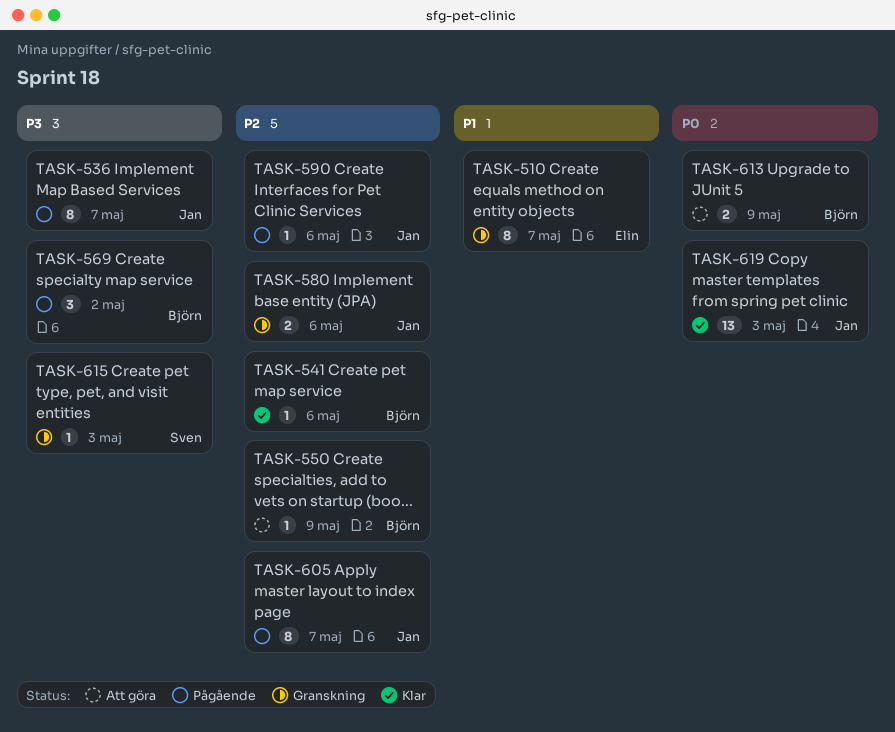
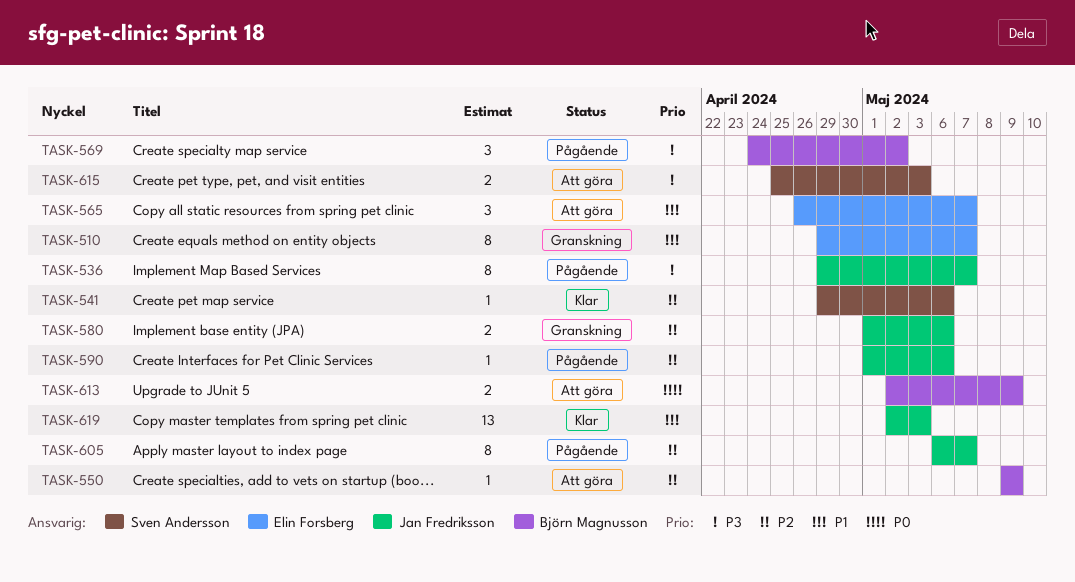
TASK-541, owner: Björn Magnusson -> Sven Andersson
TASK-565: none -> present
TASK-615, status: Granskning -> Att göra
TASK-615, estimate: 1 -> 2
TASK-619, priority: P0 -> P1

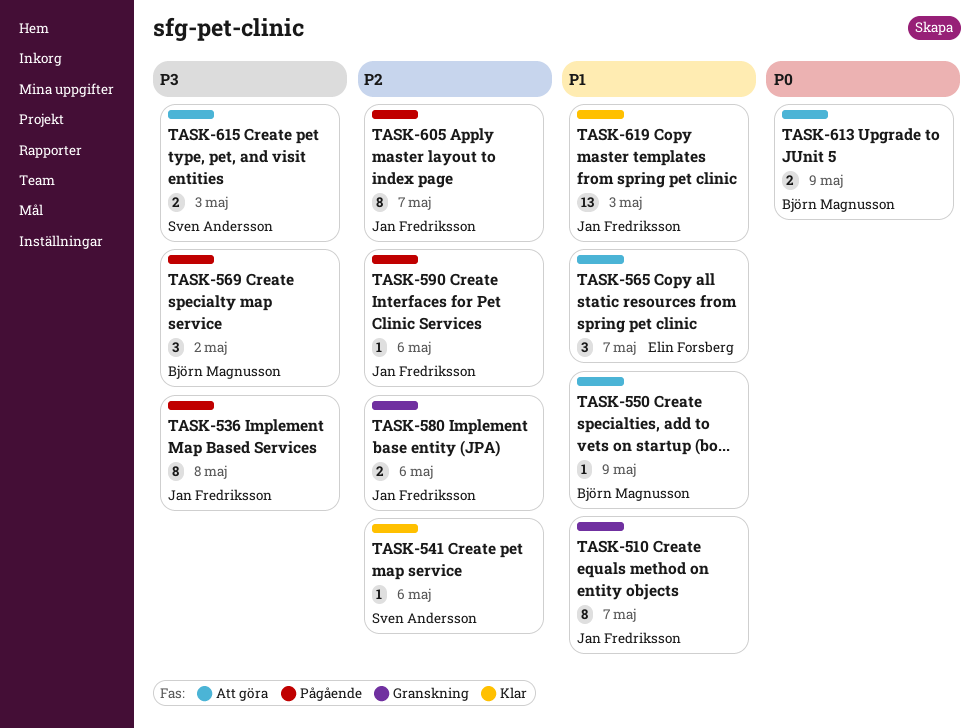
TASK-510, owner: Elin Forsberg -> Jan Fredriksson
TASK-536, due: May 7 -> May 8
TASK-550, priority: P2 -> P1

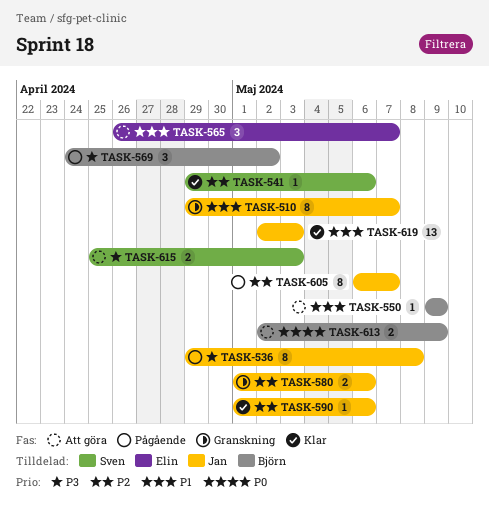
TASK-590, status: Pågående -> Klar

